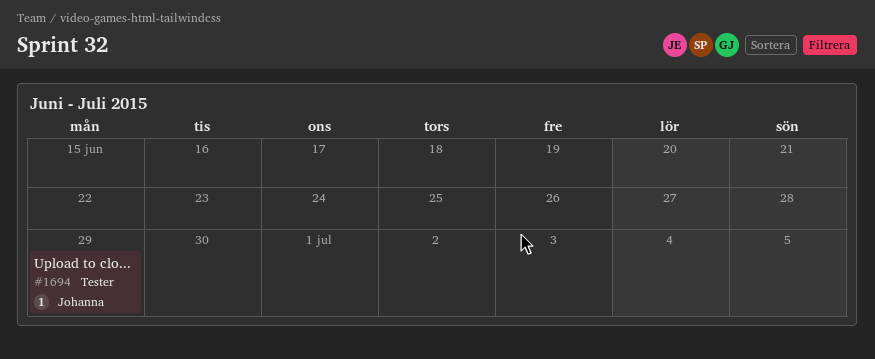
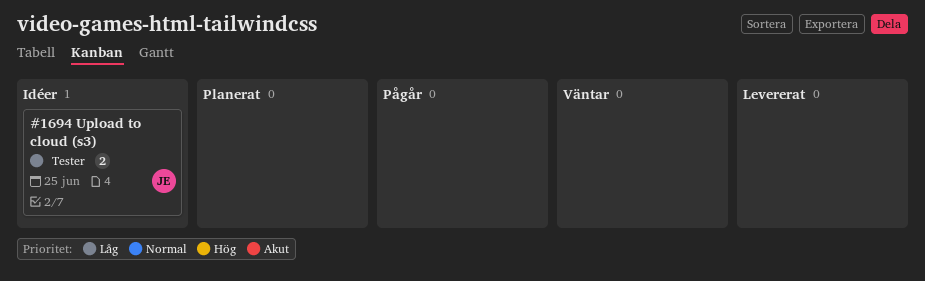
#1694, estimate: 1 -> 2
#1694, due: Jun 29 -> Jun 25

